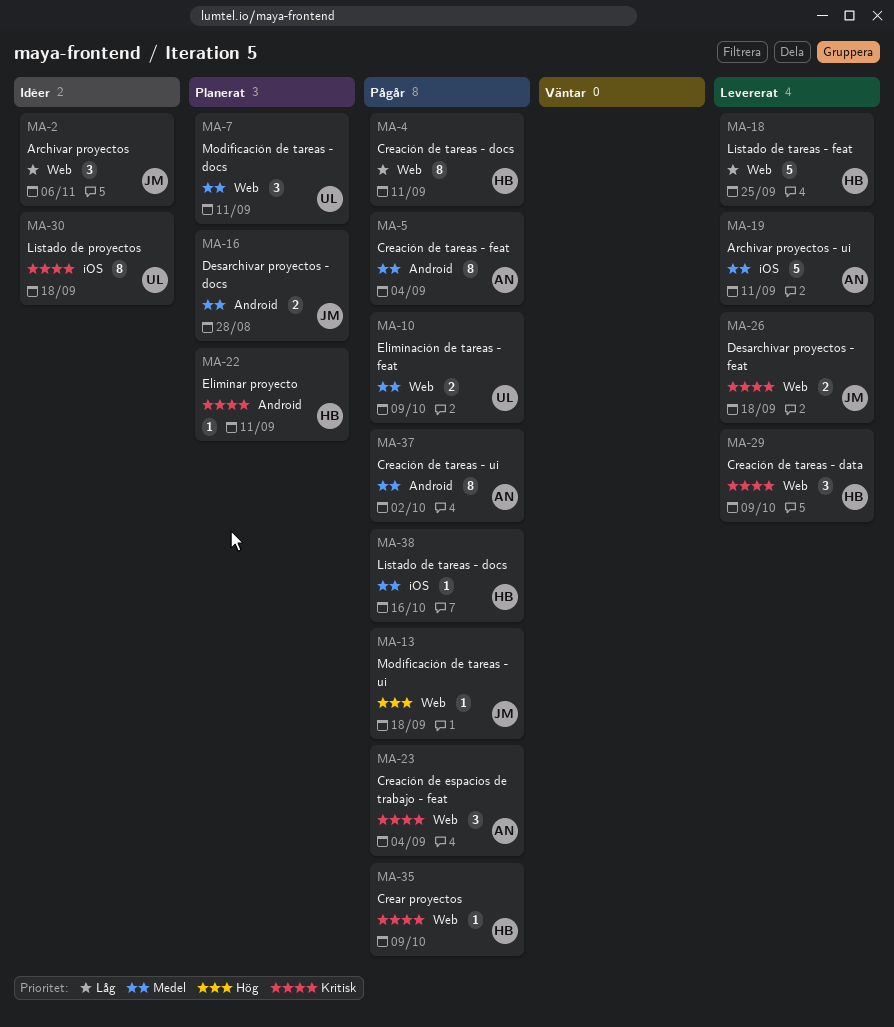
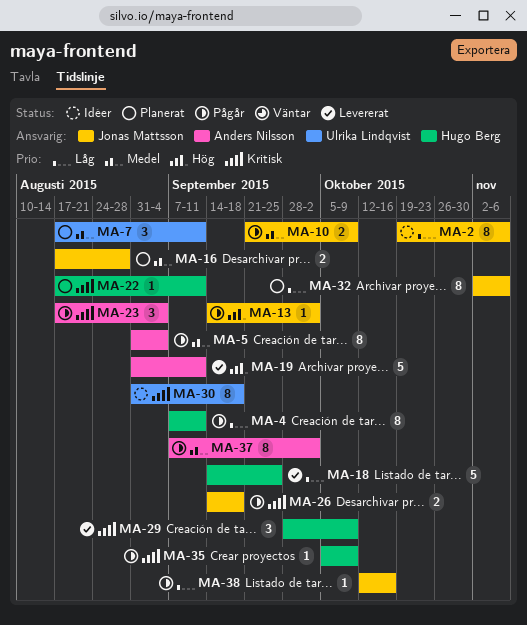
MA-2, estimate: 3 -> 8
MA-10, owner: Ulrika Lindqvist -> Jonas Mattsson
MA-13, due: Sep 18 -> Oct 2
MA-19, priority: Medel -> Hög
MA-26, status: Levererat -> Pågår
MA-32: none -> present
MA-38, owner: Hugo Berg -> Jonas Mattsson
MA-38, priority: Medel -> Låg

